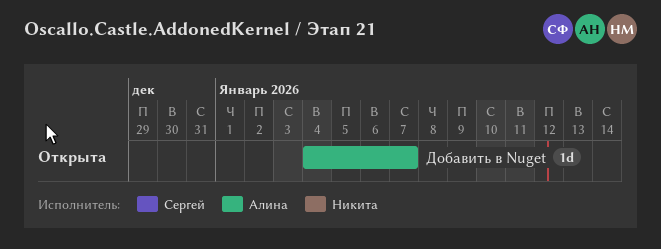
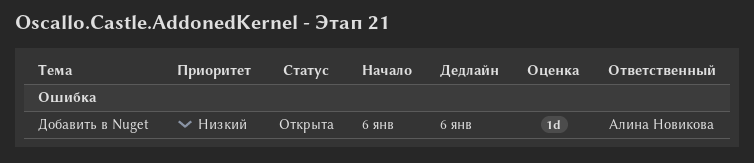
Добавить в Nuget, start: Jan 4 -> Jan 6
Добавить в Nuget, due: Jan 7 -> Jan 6

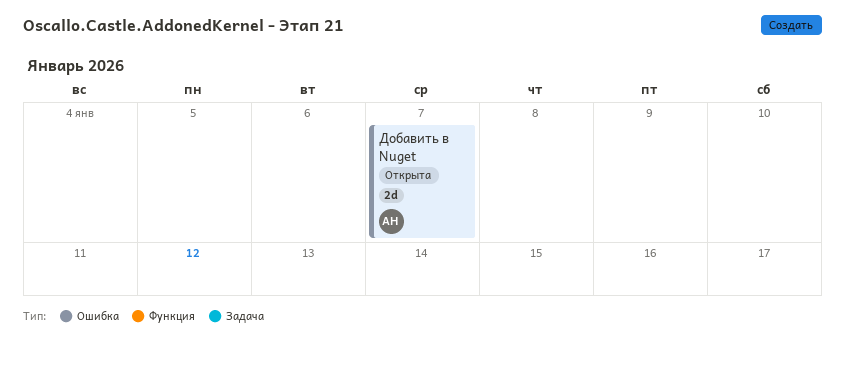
Добавить в Nuget, estimate: 1d -> 2d
Добавить в Nuget, due: Jan 6 -> Jan 7

